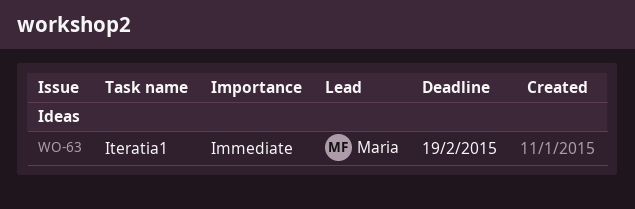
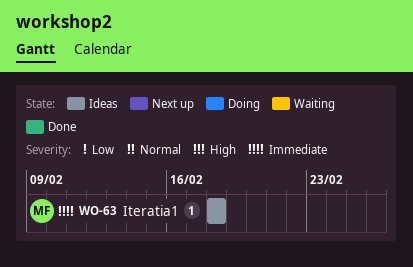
WO-63, due: Feb 19 -> Feb 18

